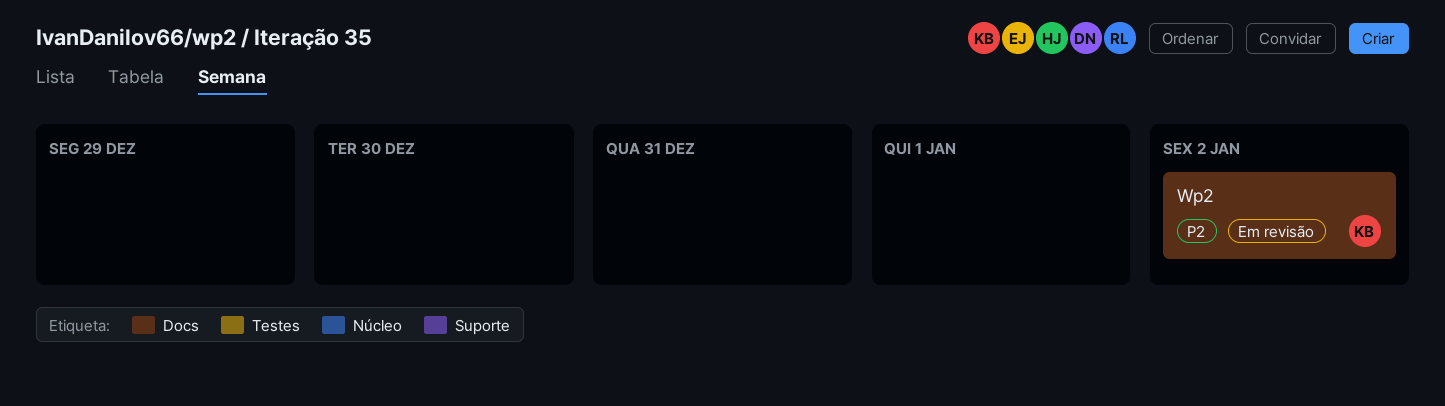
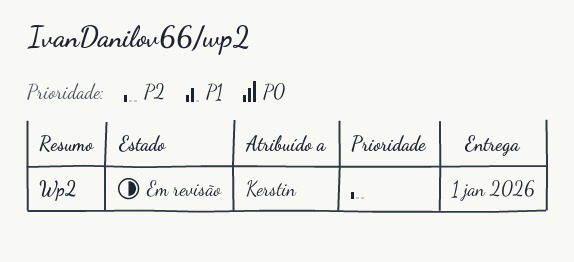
Wp2, due: Jan 2 -> Jan 1

